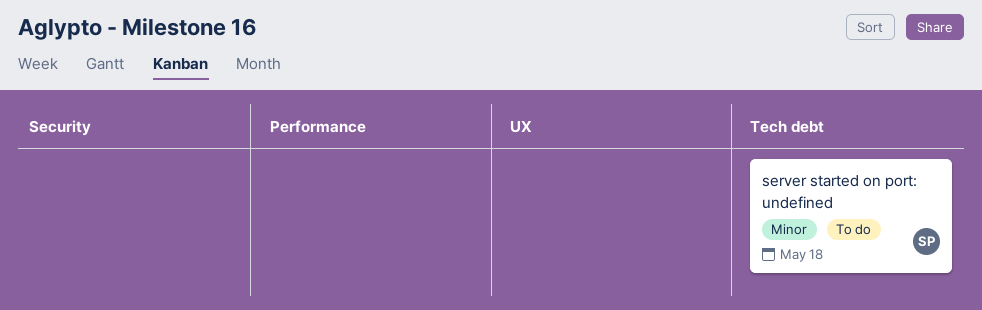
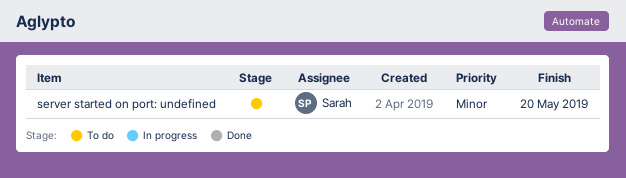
server started on port: undefined, due: May 18 -> May 20

